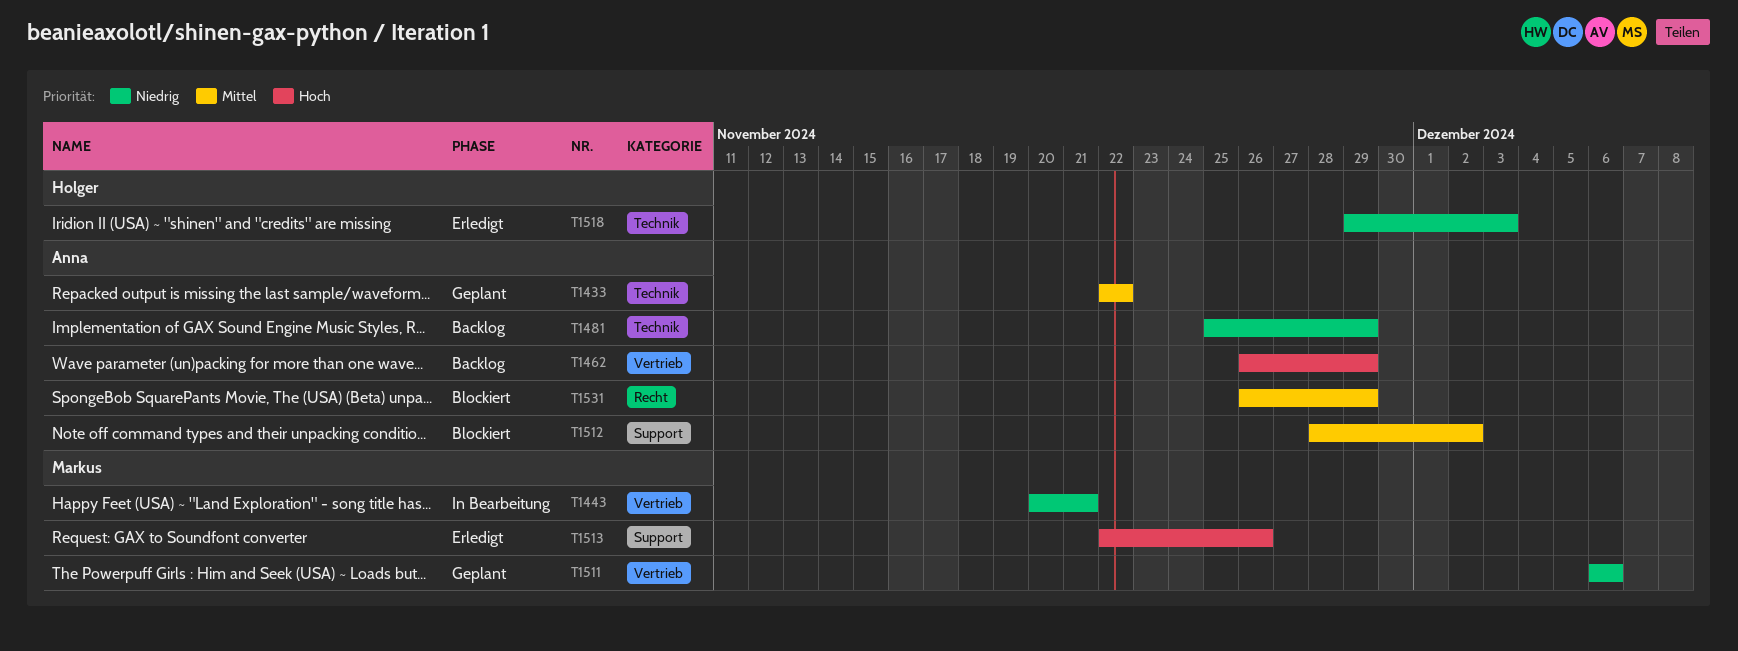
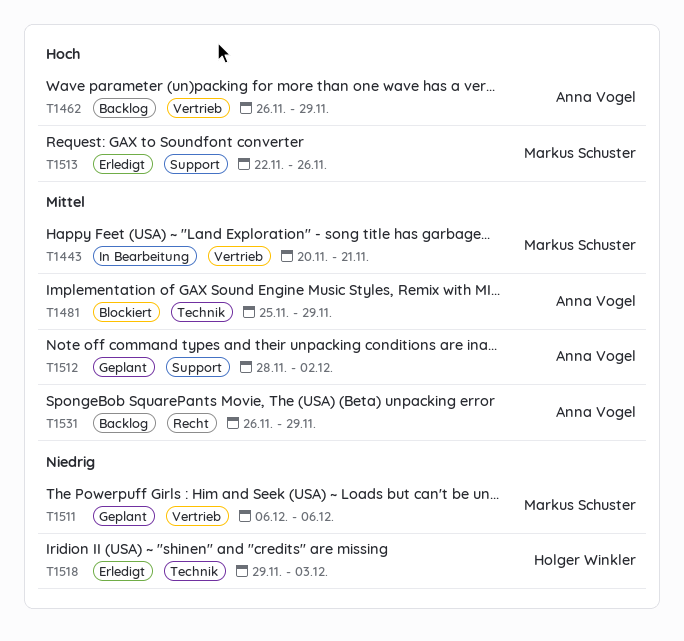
T1433: present -> none
T1443, priority: Niedrig -> Mittel
T1481, status: Backlog -> Blockiert
T1481, priority: Niedrig -> Mittel
T1512, status: Blockiert -> Geplant
T1531, status: Blockiert -> Backlog

